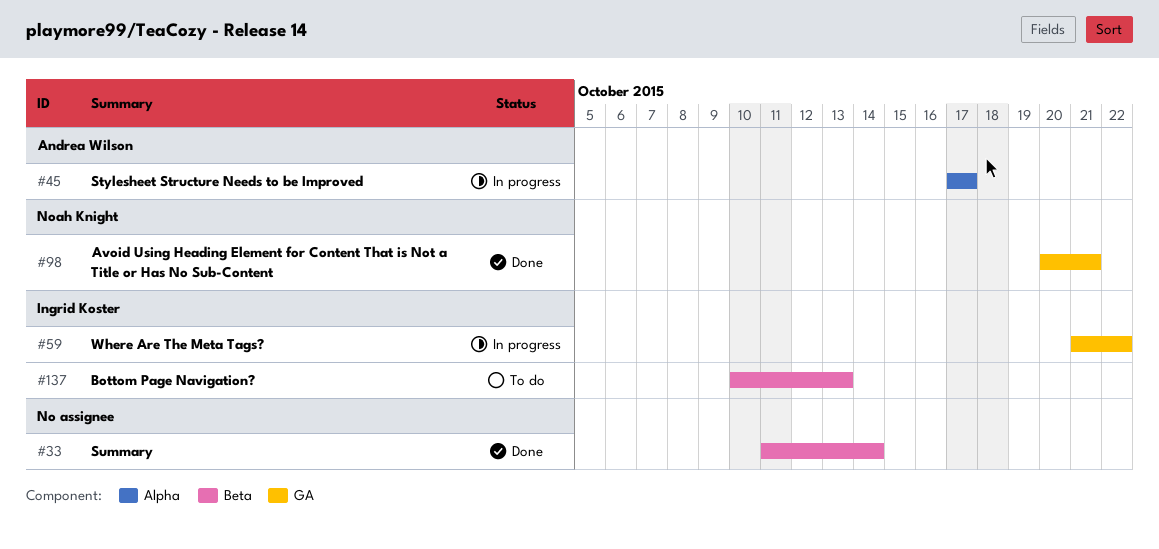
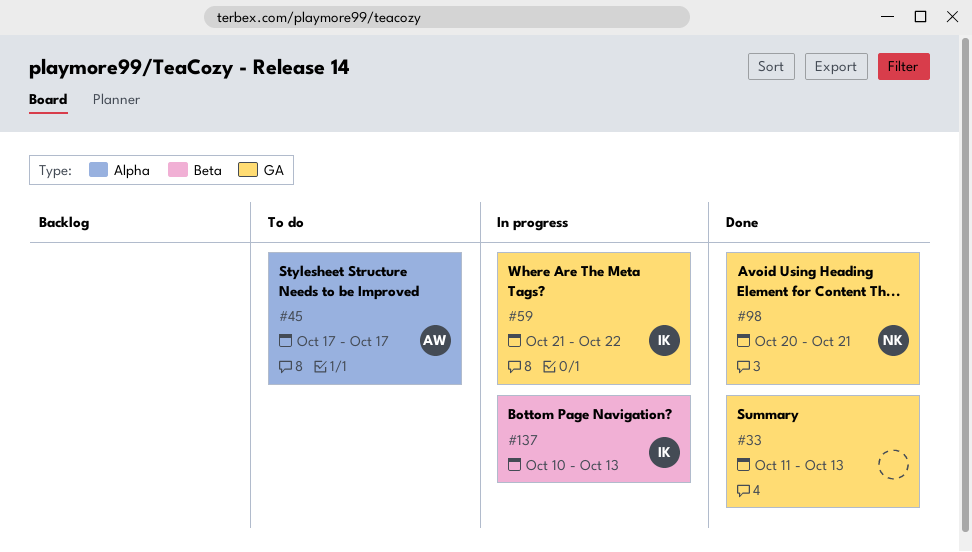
#33, label: Beta -> GA
#33, due: Oct 14 -> Oct 13
#45, status: In progress -> To do
#137, status: To do -> In progress

